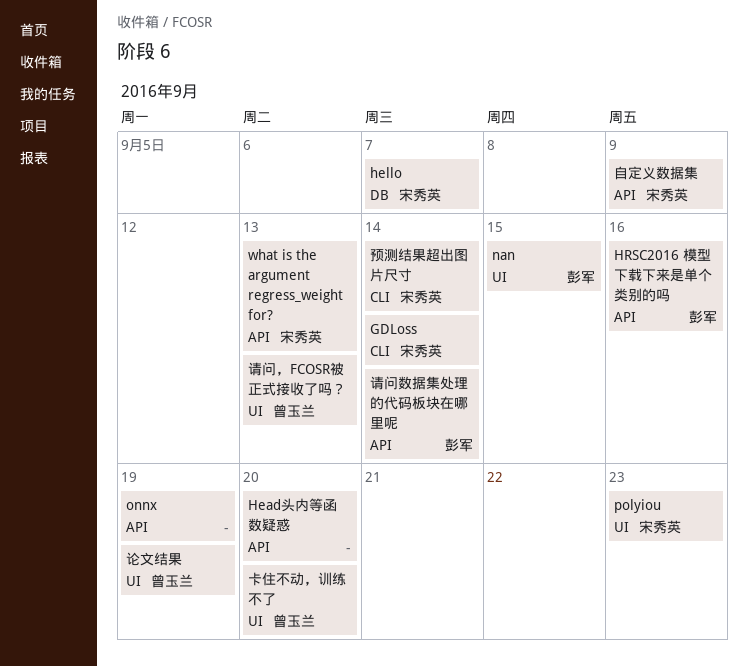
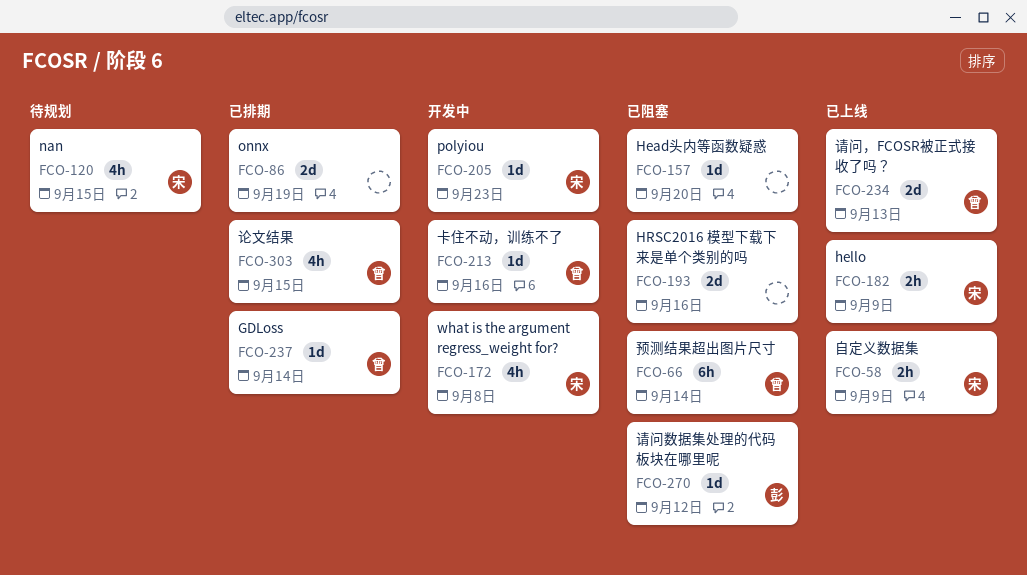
GDLoss, owner: 宋秀英 -> 曾玉兰
hello, due: Sep 7 -> Sep 9
HRSC2016 模型下载下来是单个类别的吗, owner: 彭军 -> none
nan, owner: 彭军 -> 宋秀英
what is the argument regress_weight for?, due: Sep 13 -> Sep 8
卡住不动，训练不了, due: Sep 20 -> Sep 16
论文结果, due: Sep 19 -> Sep 15
请问数据集处理的代码板块在哪里呢, due: Sep 14 -> Sep 12
预测结果超出图片尺寸, owner: 宋秀英 -> 曾玉兰

